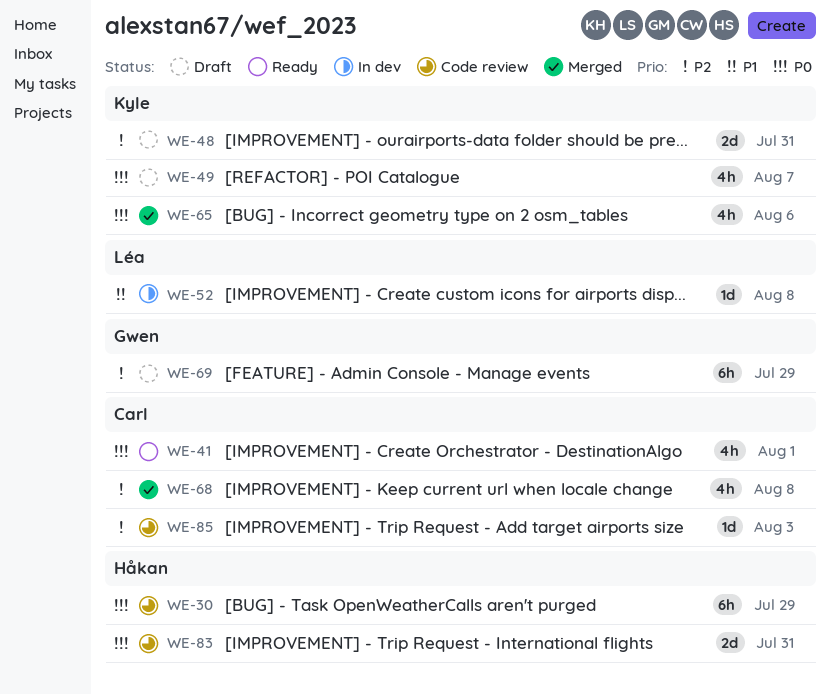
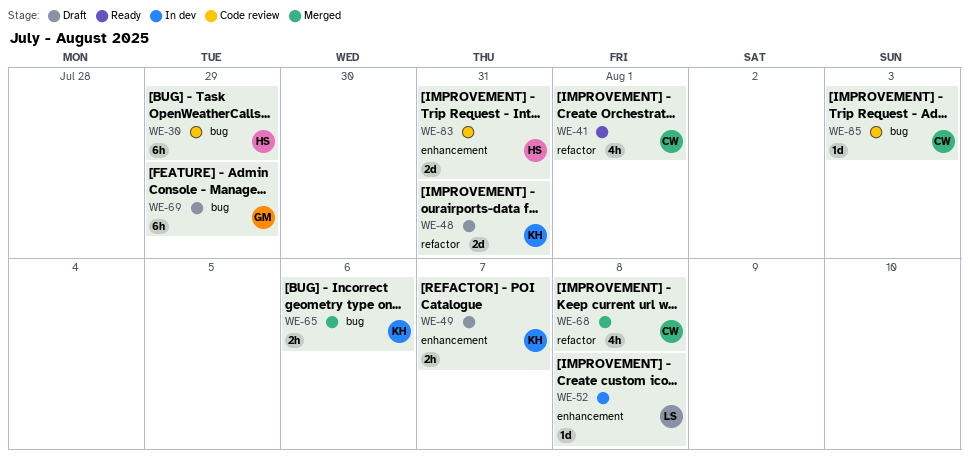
WE-49, estimate: 4h -> 2h
WE-65, estimate: 4h -> 2h

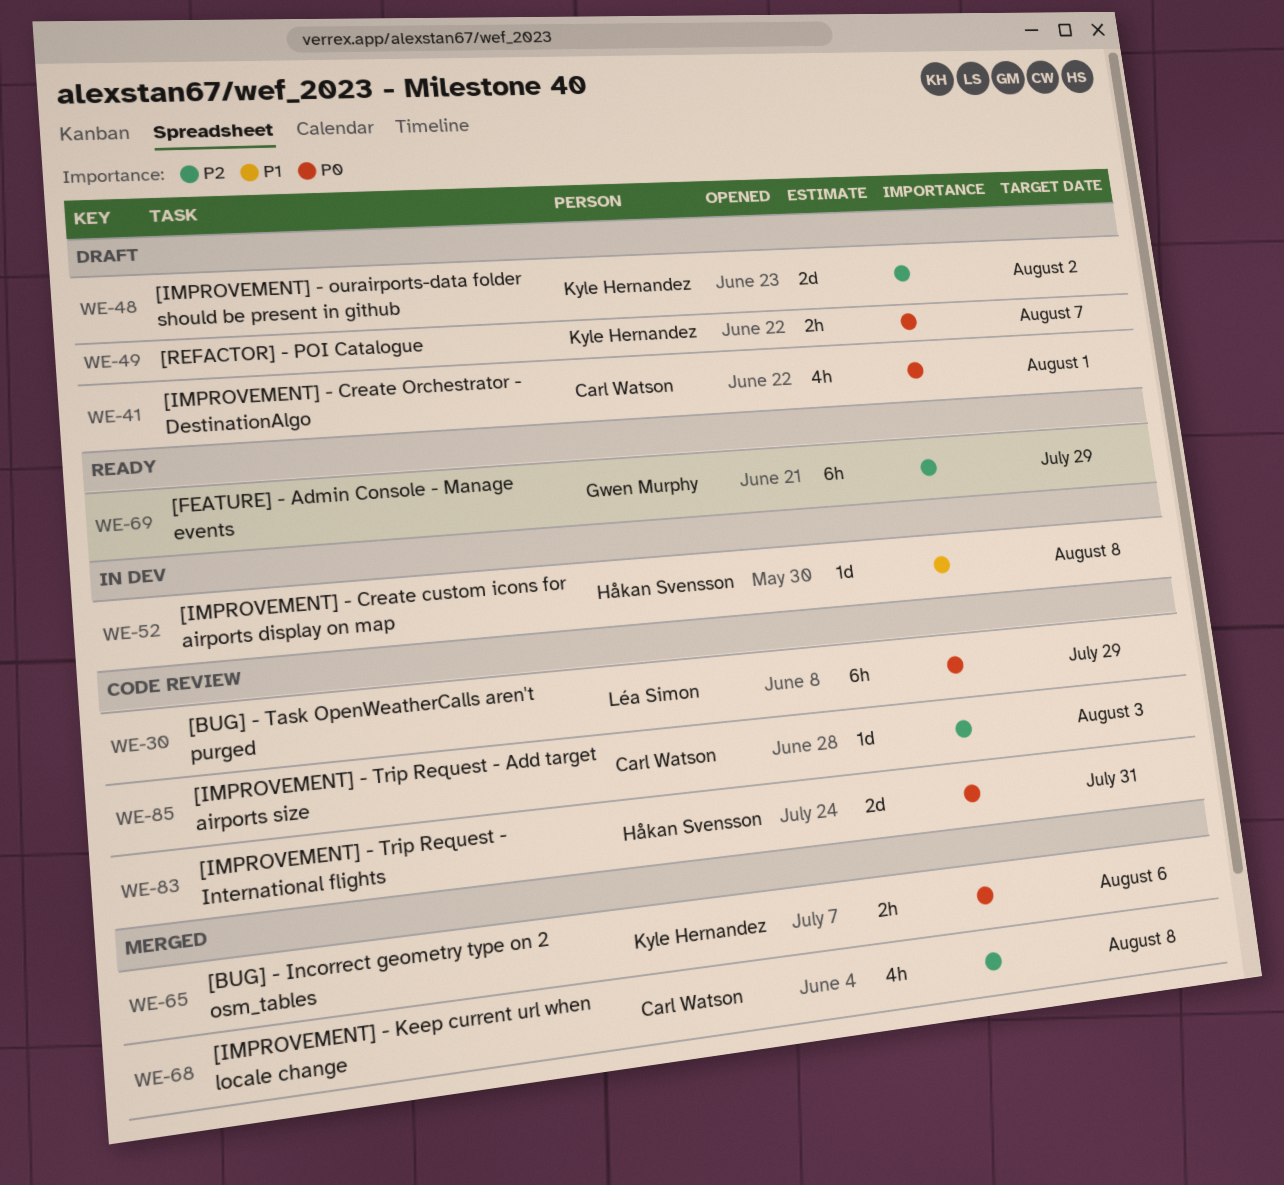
WE-30, owner: Håkan Svensson -> Léa Simon
WE-41, status: Ready -> Draft
WE-48, due: Jul 31 -> Aug 2
WE-52, owner: Léa Simon -> Håkan Svensson
WE-69, status: Draft -> Ready

